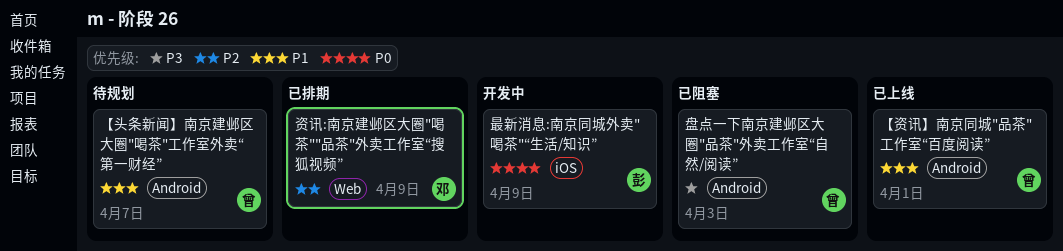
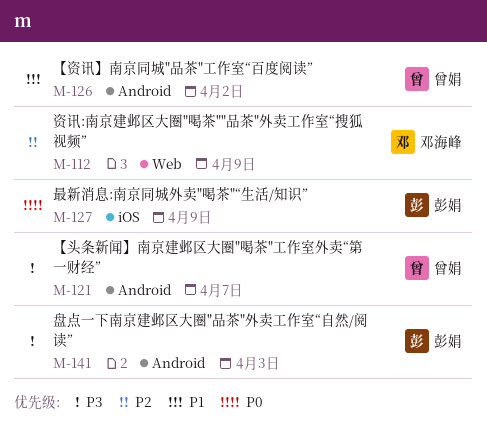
【头条新闻】南京建邺区大圈"喝茶"工作室外卖“第一财经”, priority: P1 -> P3
【资讯】南京同城"品茶"工作室“百度阅读”, due: Apr 1 -> Apr 2
盘点一下南京建邺区大圈"品茶"外卖工作室“自然/阅读”, owner: 曾娟 -> 彭娟

